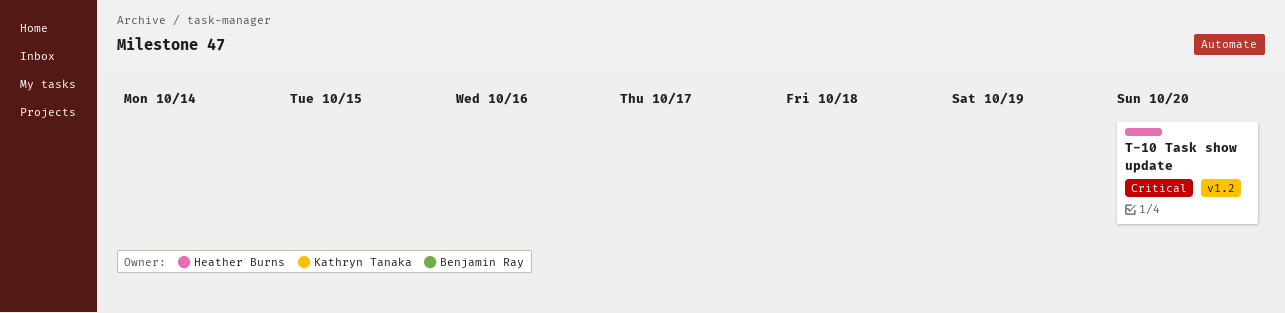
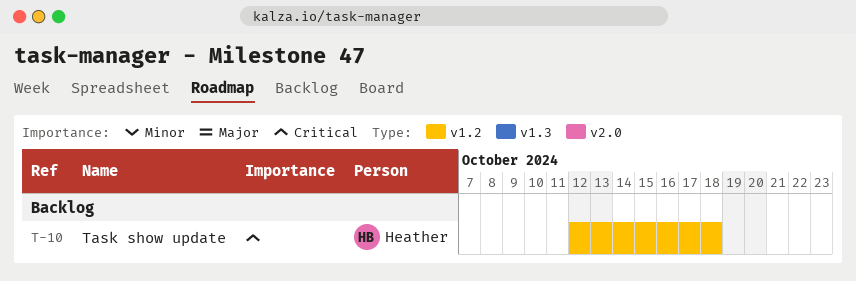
T-10, due: Oct 20 -> Oct 18

